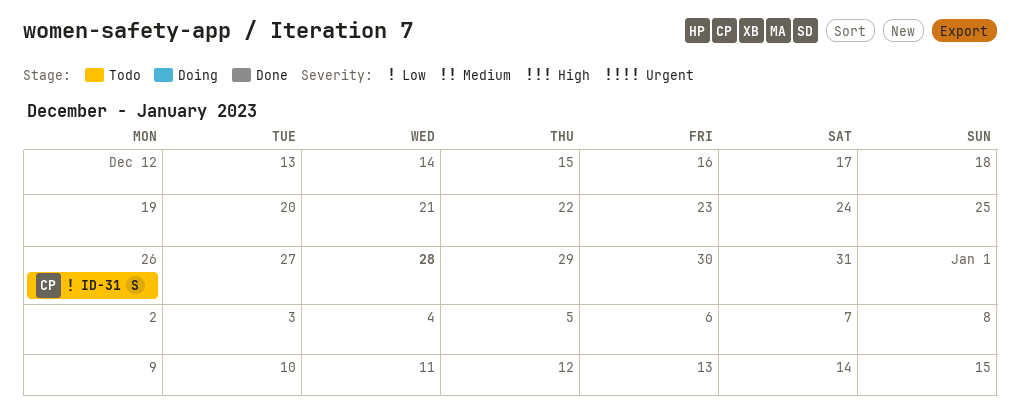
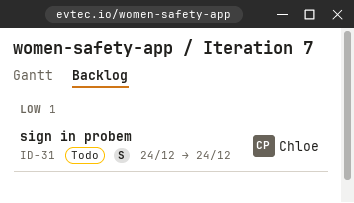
ID-31, start: Dec 26 -> Dec 24
ID-31, due: Dec 26 -> Dec 24

